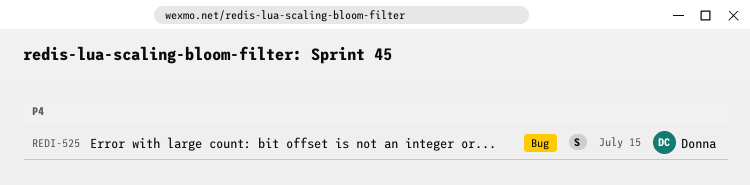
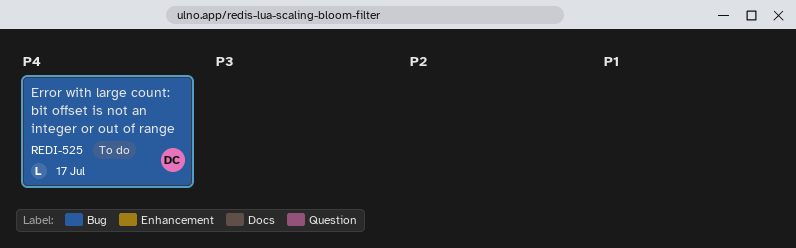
REDI-525, estimate: S -> L
REDI-525, due: Jul 15 -> Jul 17

